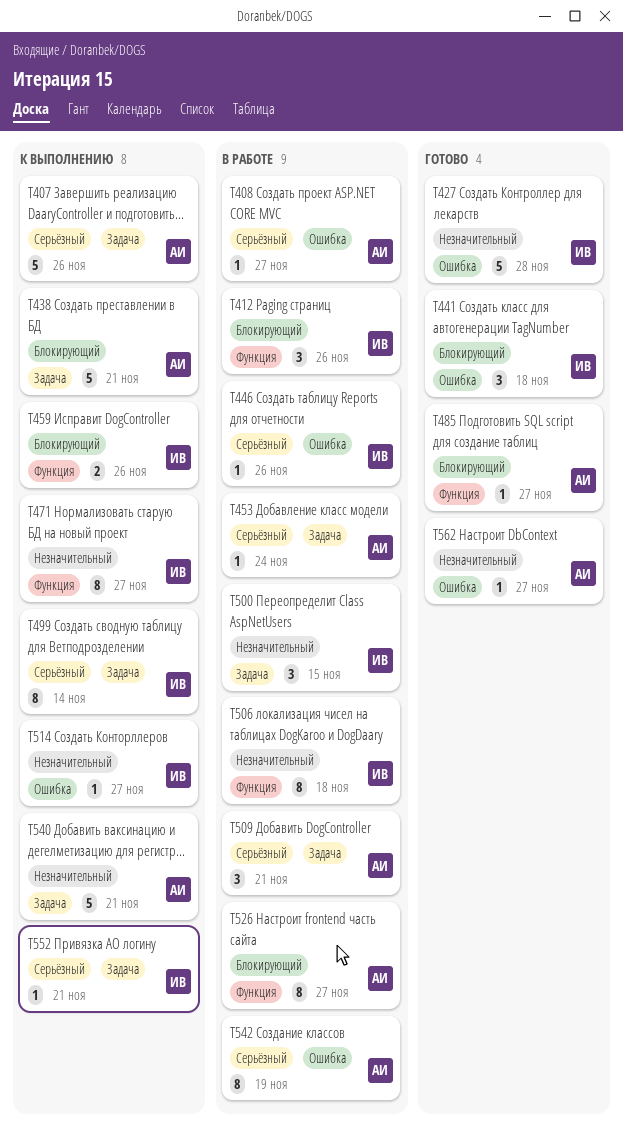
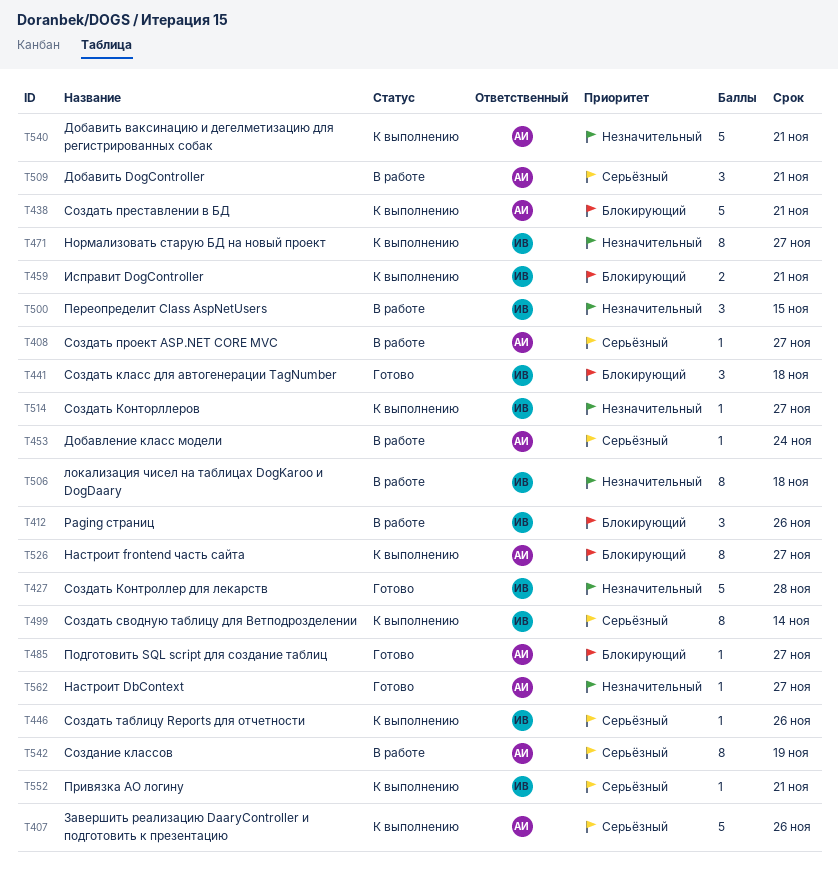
T446, status: В работе -> К выполнению
T459, due: Nov 26 -> Nov 21
T526, status: В работе -> К выполнению

